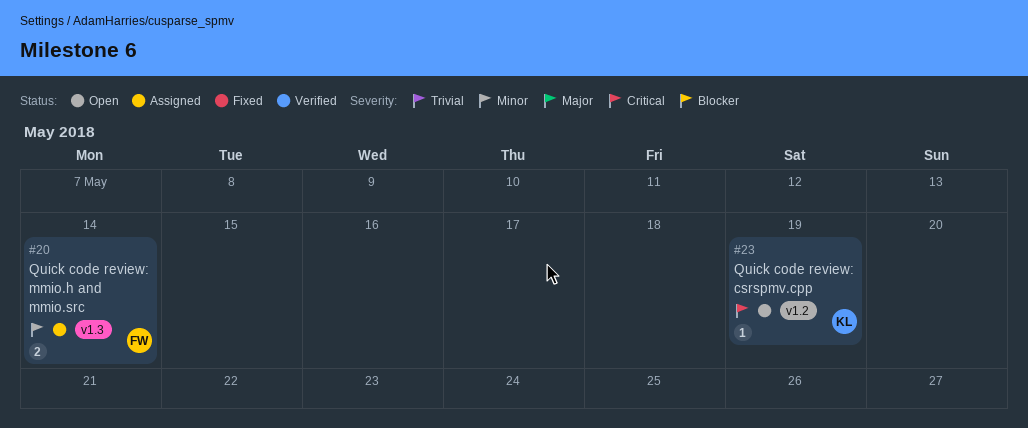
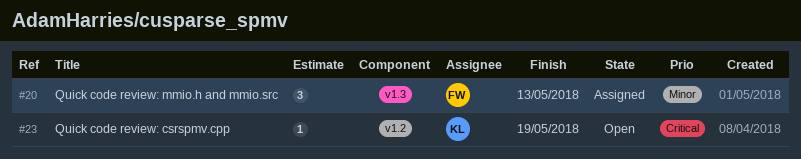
#20, estimate: 2 -> 3
#20, due: May 14 -> May 13

